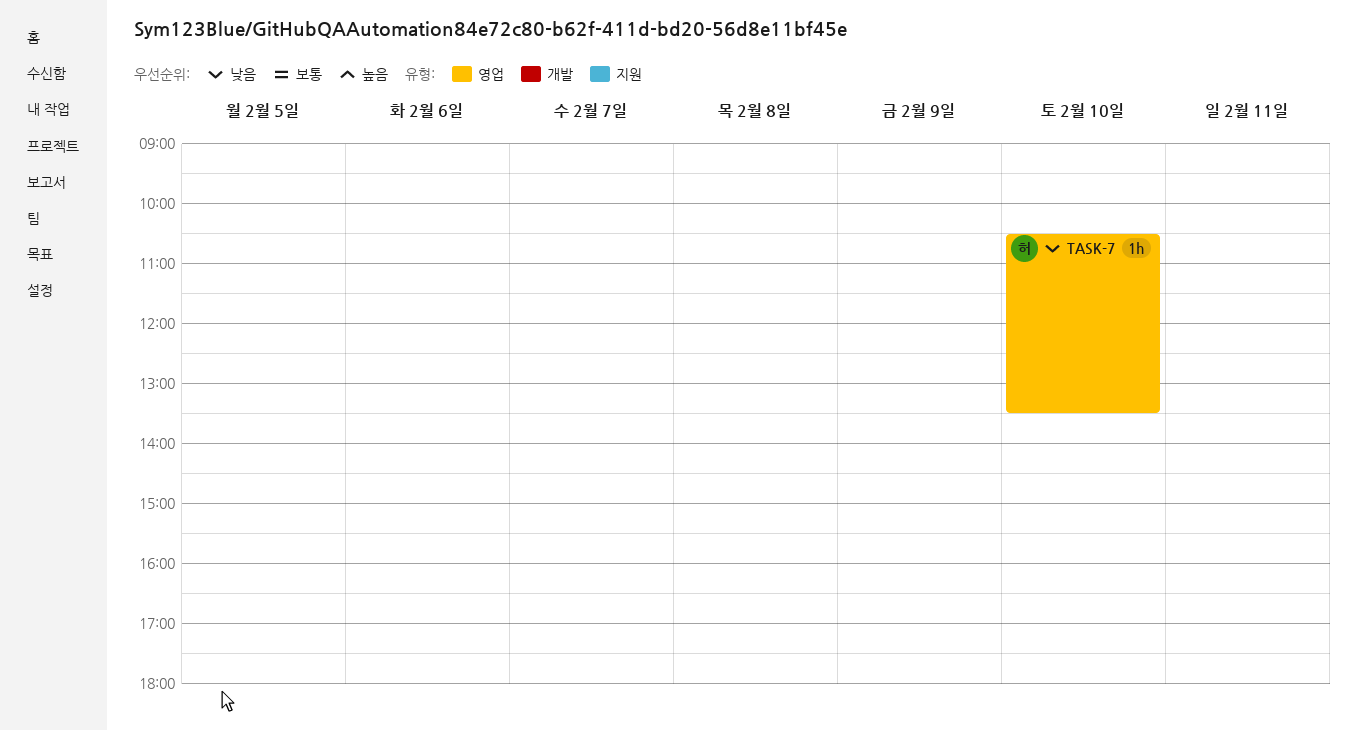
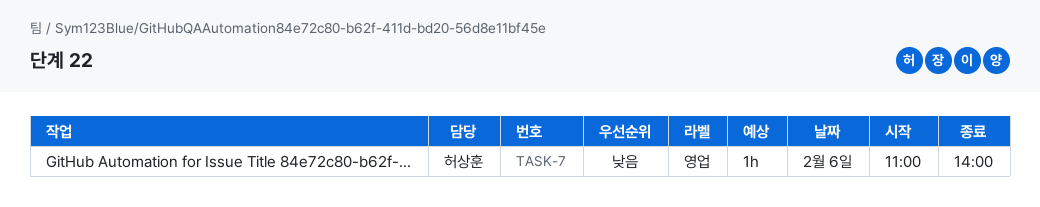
TASK-7, day: Feb 10 -> Feb 6
TASK-7, begins: 10:30 -> 11:00
TASK-7, ends: 13:30 -> 14:00

